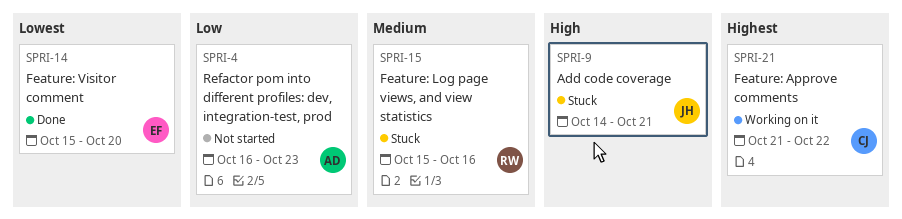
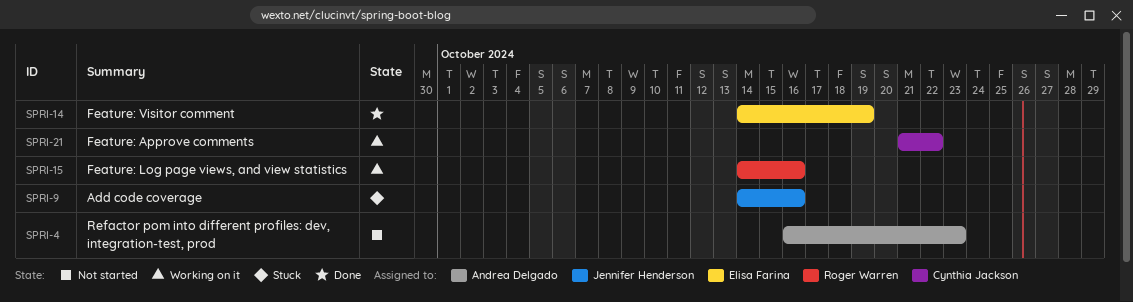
SPRI-9, due: Oct 21 -> Oct 16
SPRI-14, start: Oct 15 -> Oct 14
SPRI-14, due: Oct 20 -> Oct 19
SPRI-15, status: Stuck -> Working on it
SPRI-15, start: Oct 15 -> Oct 14

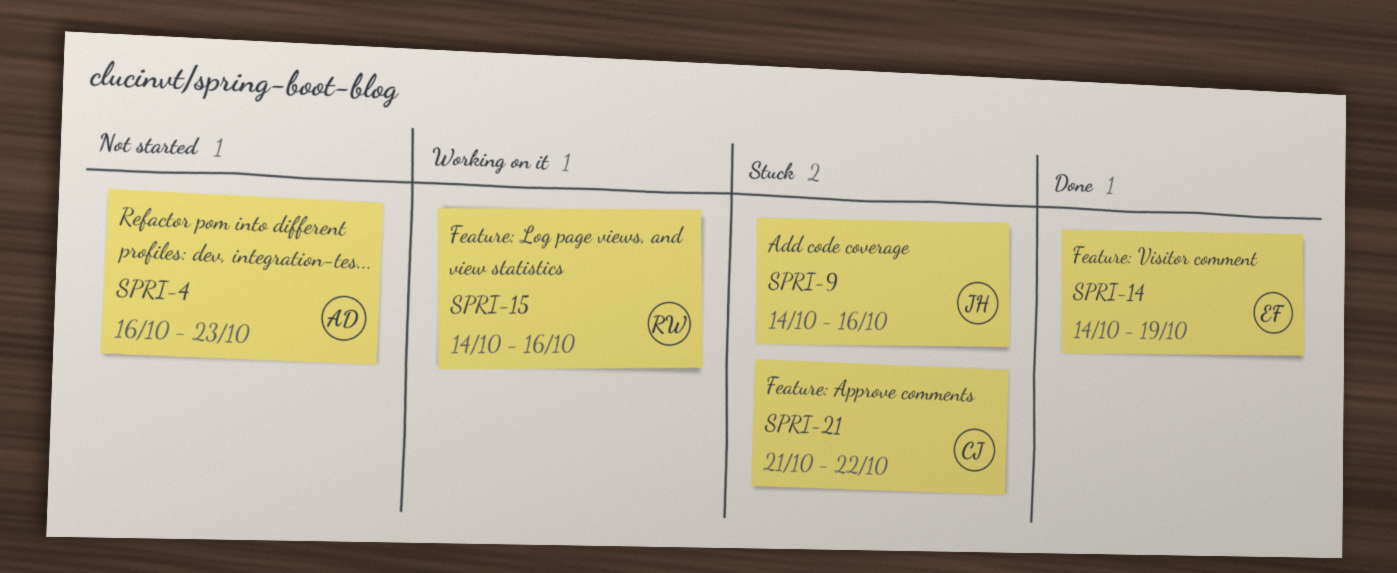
SPRI-21, status: Working on it -> Stuck

